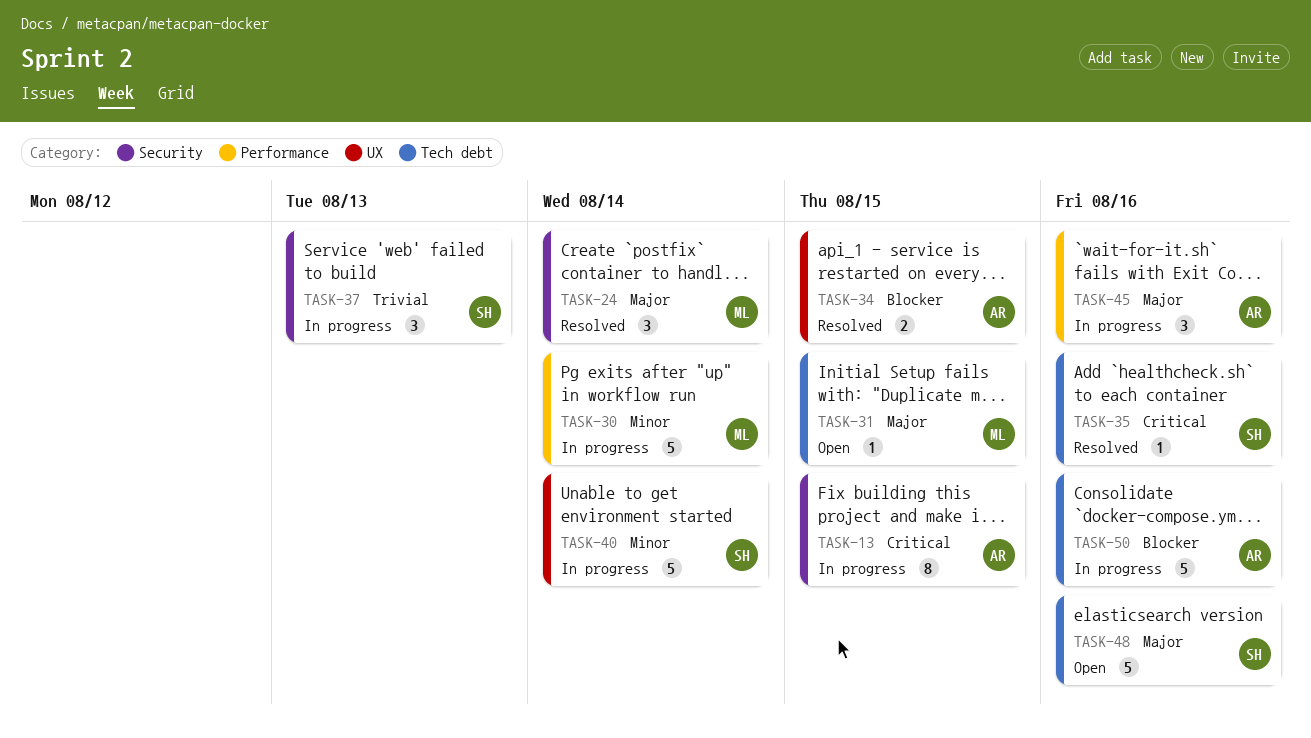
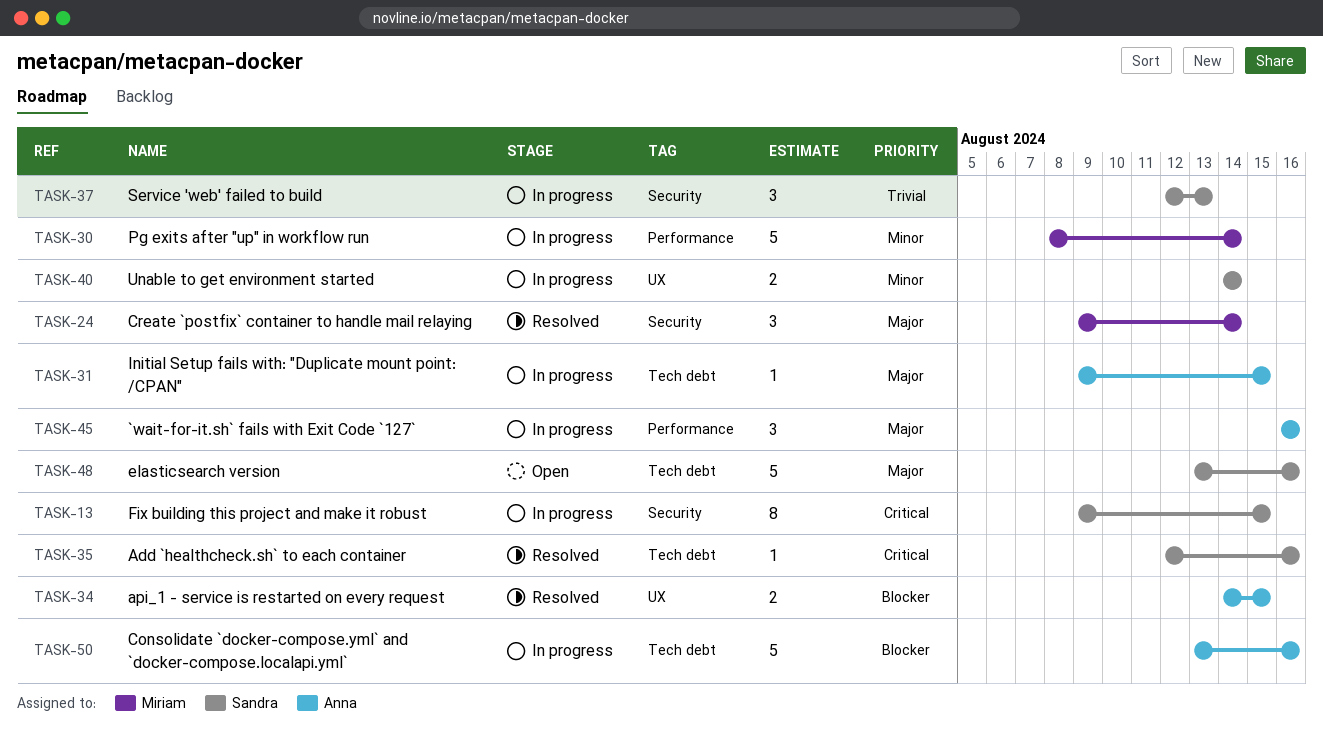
TASK-13, owner: Anna -> Sandra
TASK-31, status: Open -> In progress
TASK-31, owner: Miriam -> Anna
TASK-40, estimate: 5 -> 2

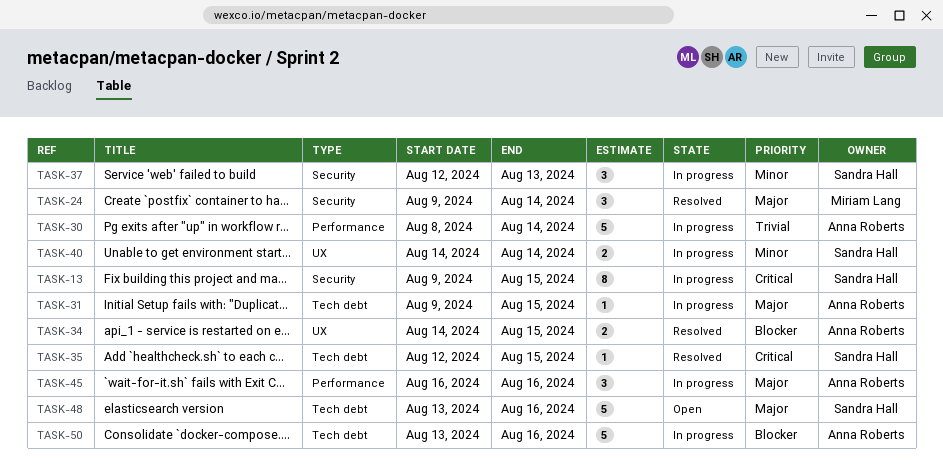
TASK-30, owner: Miriam Lang -> Anna Roberts
TASK-30, priority: Minor -> Trivial
TASK-35, due: Aug 16 -> Aug 15
TASK-37, priority: Trivial -> Minor

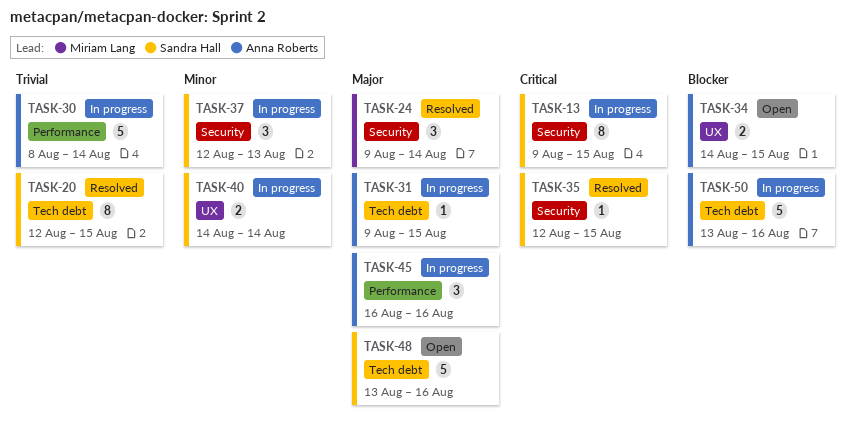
TASK-20: none -> present
TASK-34, status: Resolved -> Open
TASK-35, label: Tech debt -> Security

